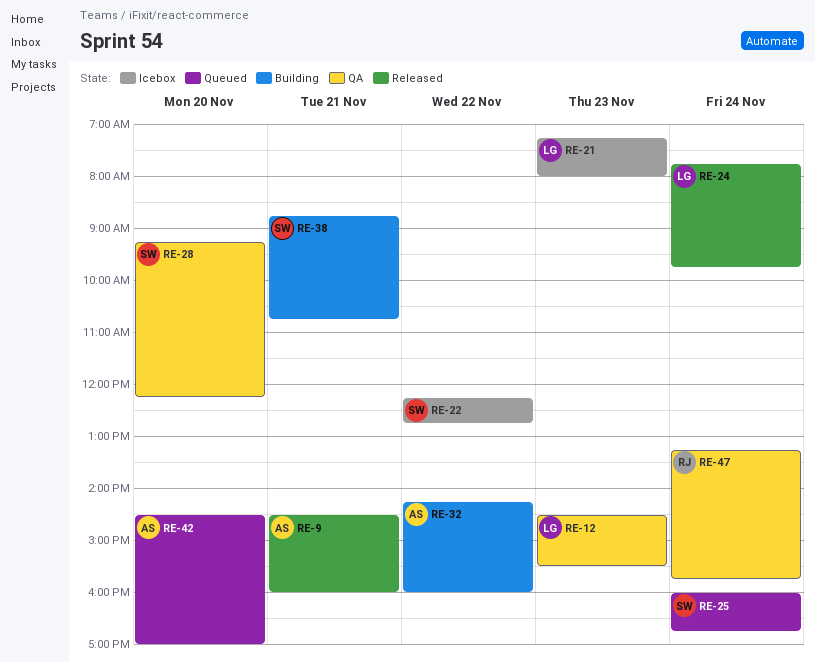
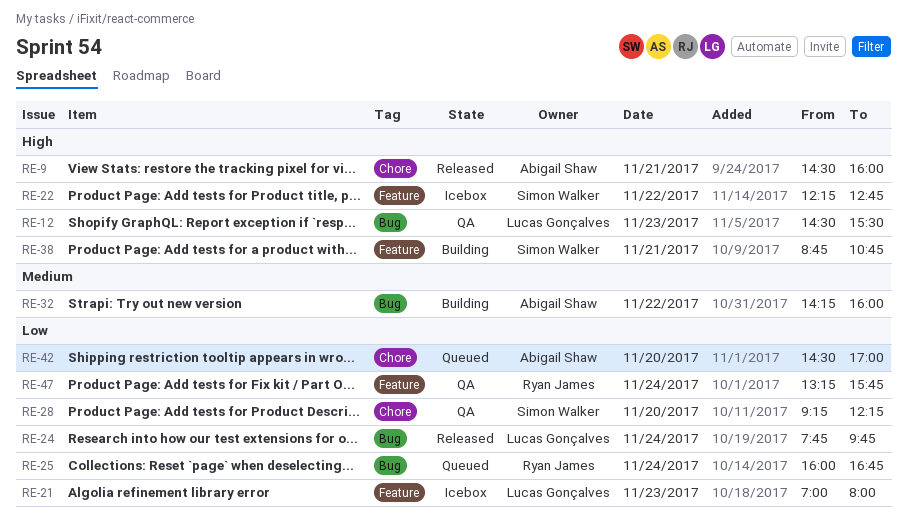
RE-21, begins: 07:15 -> 07:00
RE-25, owner: Simon Walker -> Ryan James

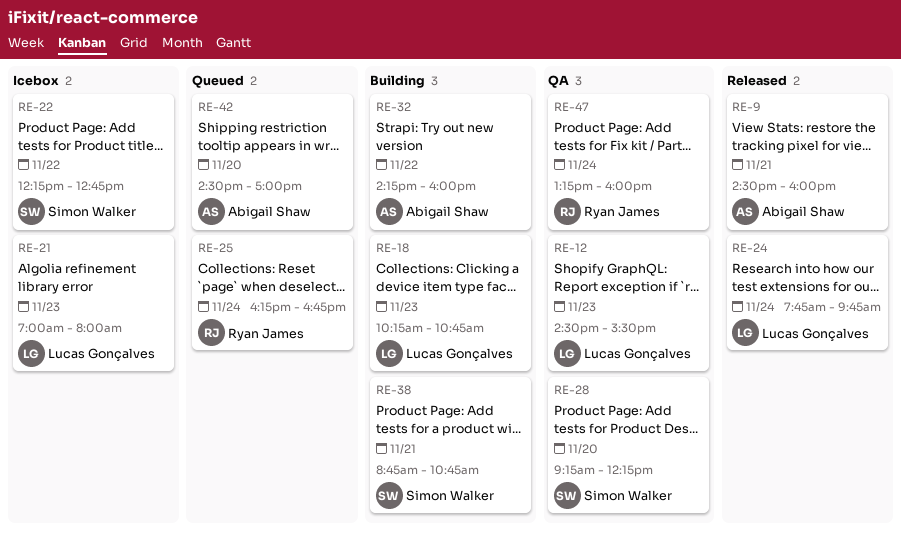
RE-18: none -> present
RE-25, begins: 16:00 -> 16:15
RE-47, ends: 15:45 -> 16:00

